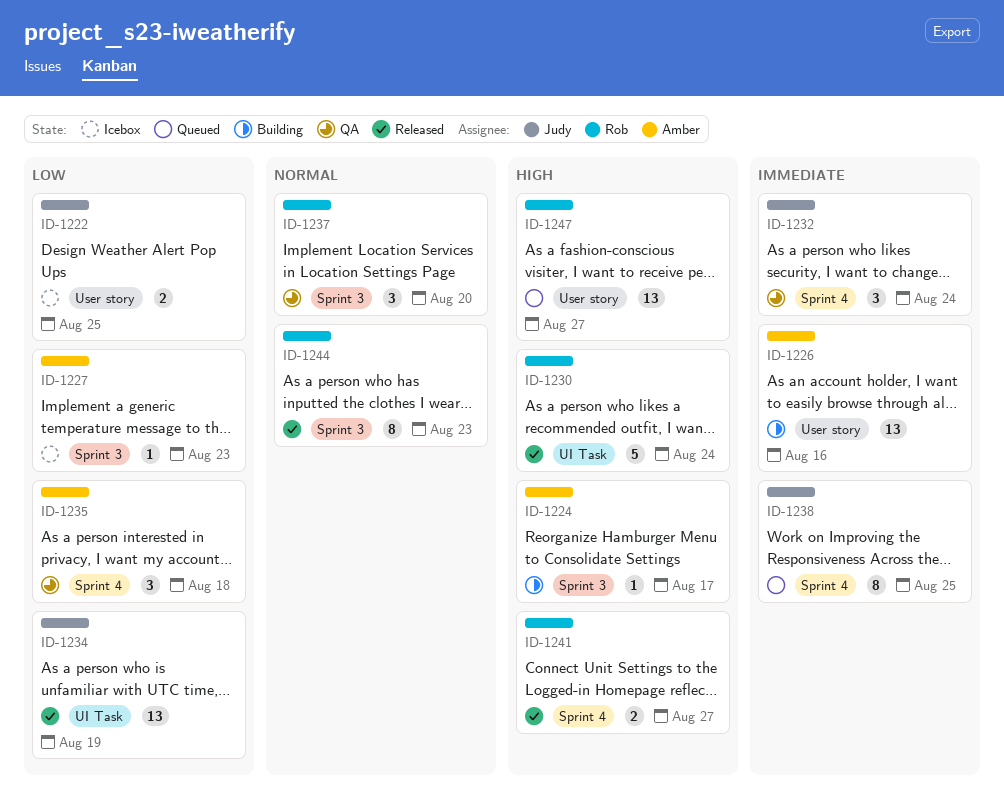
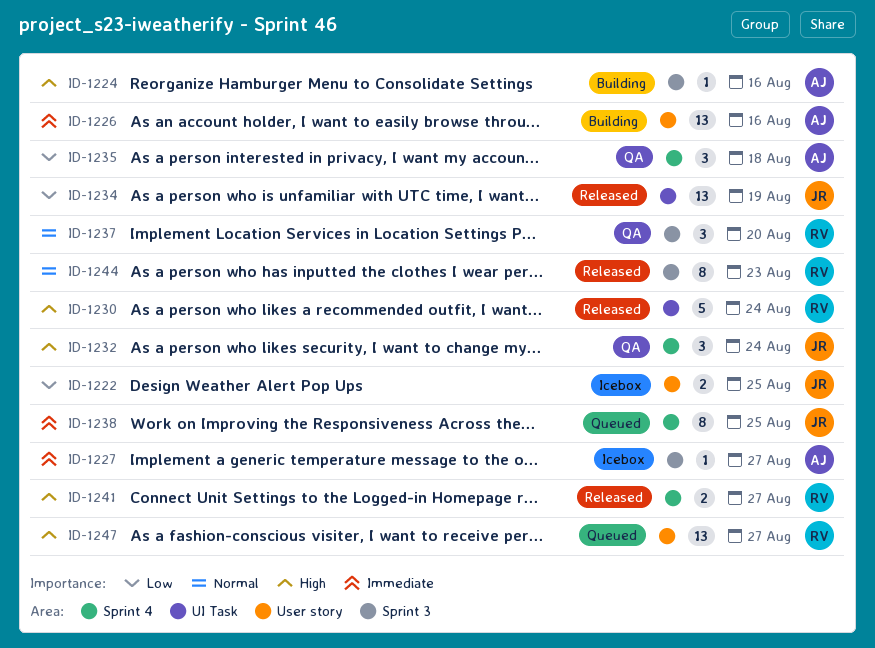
ID-1224, due: Aug 17 -> Aug 16
ID-1227, priority: Low -> Immediate
ID-1227, due: Aug 23 -> Aug 27
ID-1232, priority: Immediate -> High

